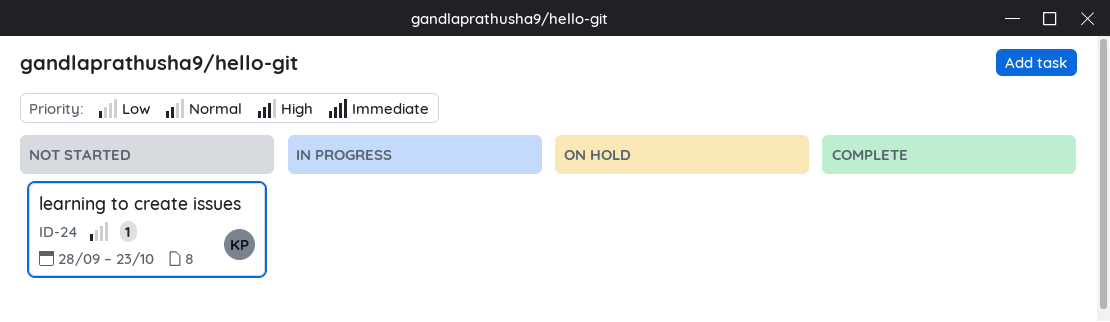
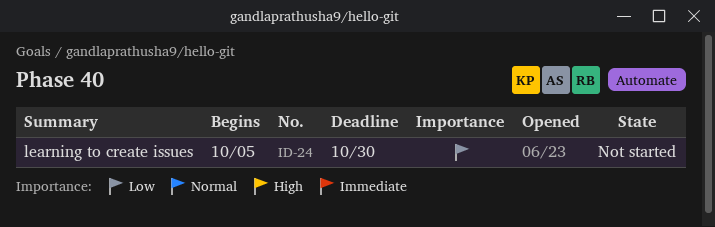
ID-24, start: Sep 28 -> Oct 5
ID-24, due: Oct 23 -> Oct 30

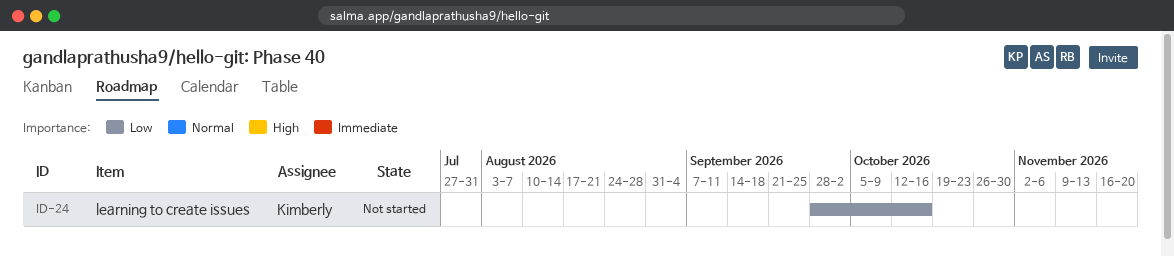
ID-24, start: Oct 5 -> Sep 28
ID-24, due: Oct 30 -> Oct 16

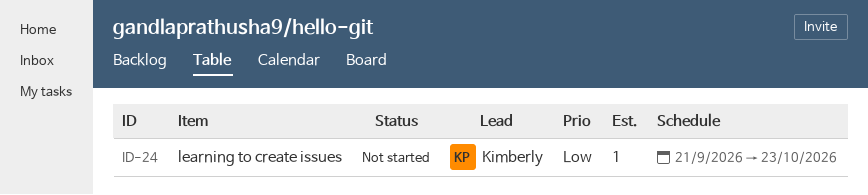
ID-24, start: Sep 28 -> Sep 21
ID-24, due: Oct 16 -> Oct 23

